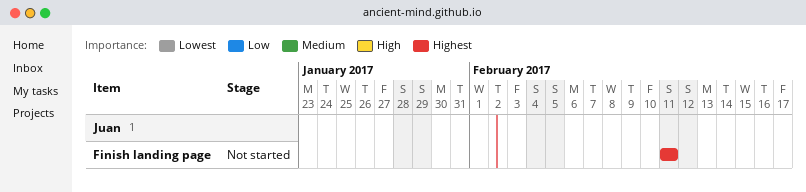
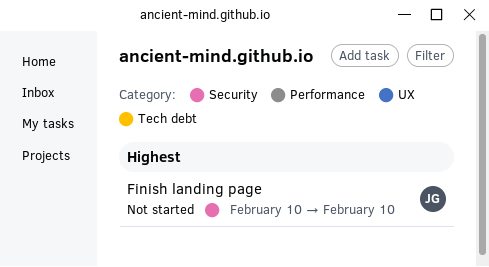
Finish landing page, start: Feb 11 -> Feb 10
Finish landing page, due: Feb 11 -> Feb 10

